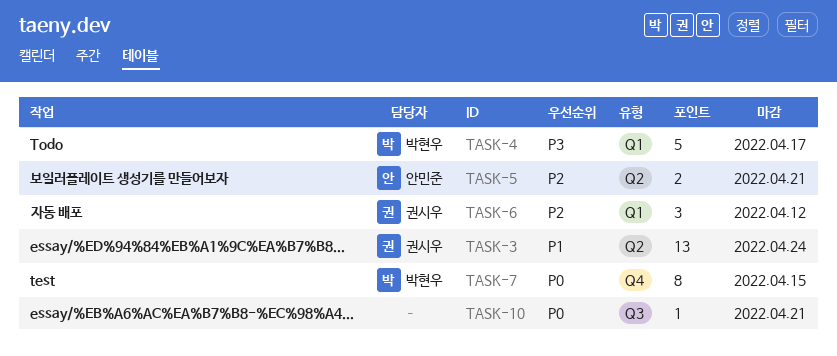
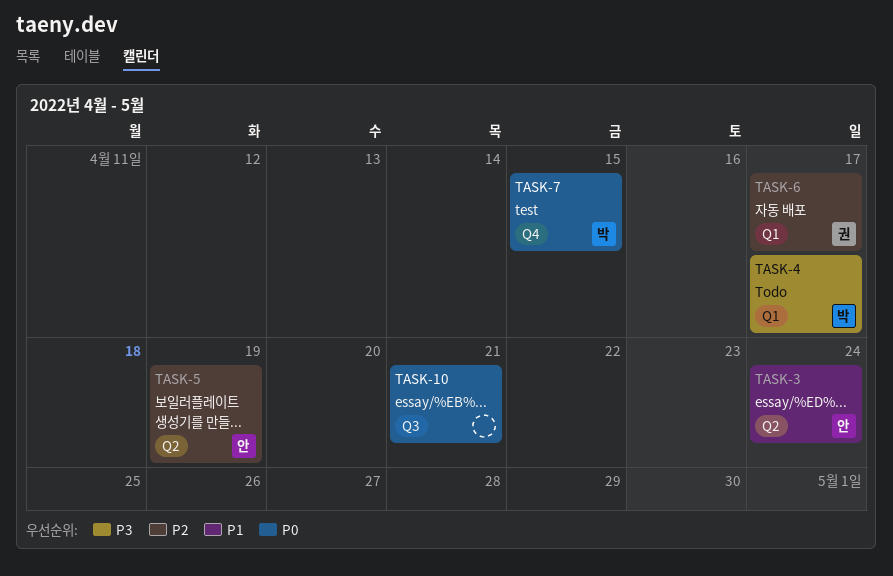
TASK-3, owner: 권시우 -> 안민준
TASK-5, due: Apr 21 -> Apr 19
TASK-6, due: Apr 12 -> Apr 17

